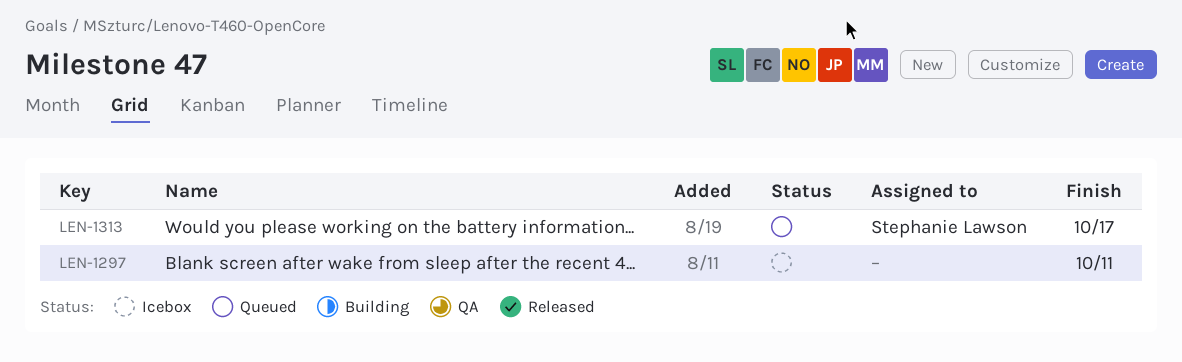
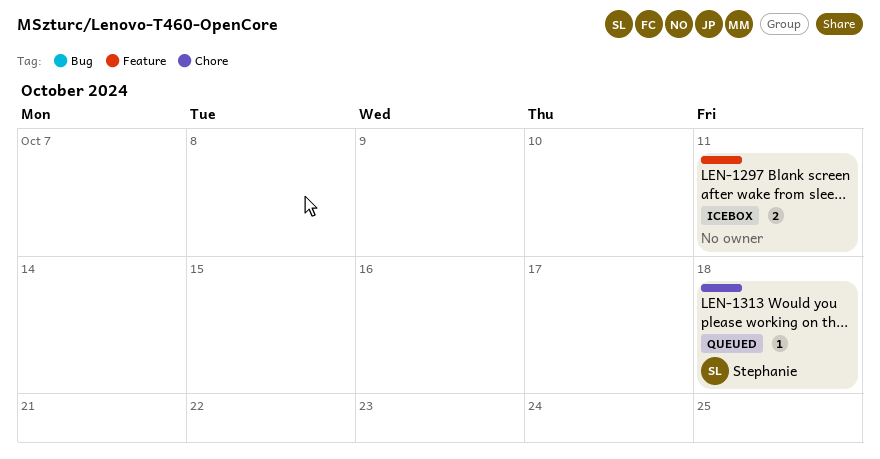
LEN-1313, due: Oct 17 -> Oct 18

